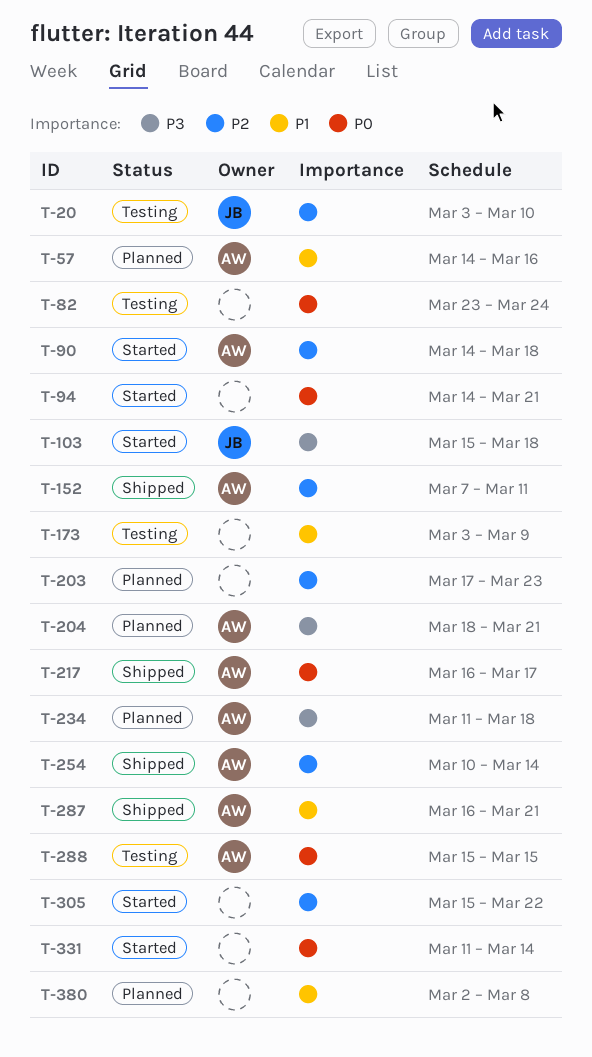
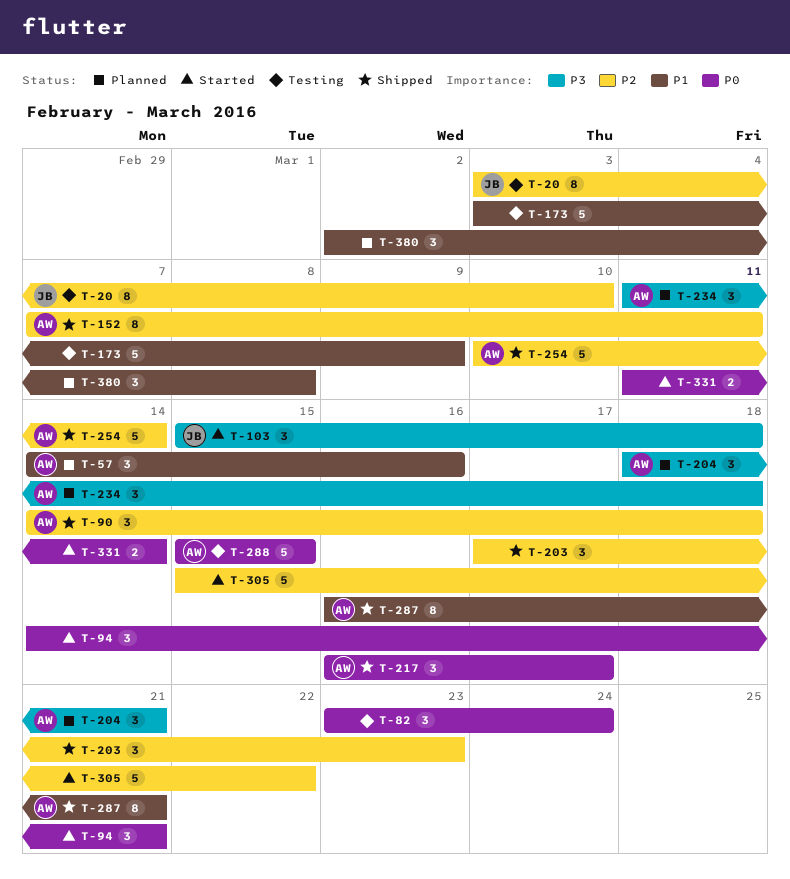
T-90, status: Started -> Shipped
T-203, status: Planned -> Shipped

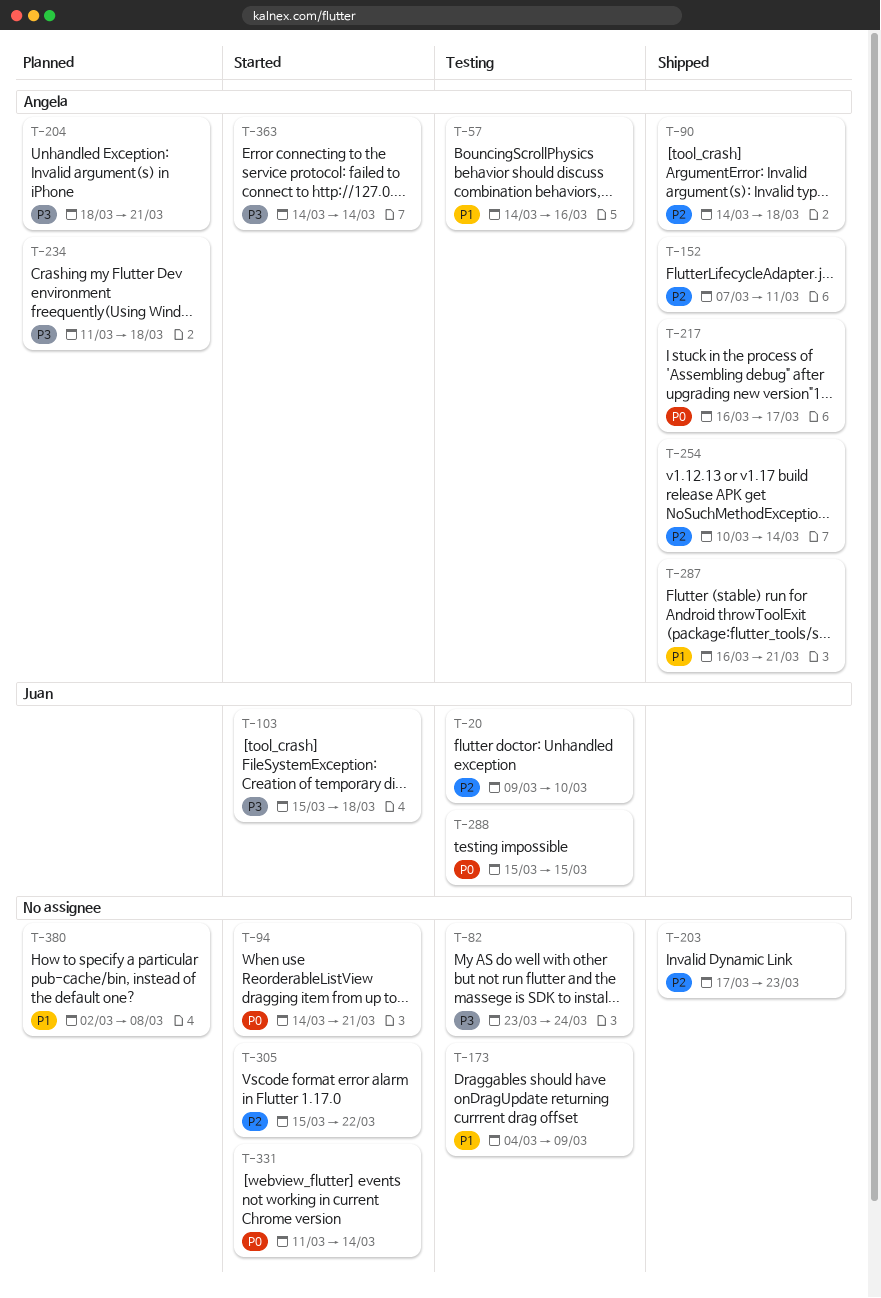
T-20, start: Mar 3 -> Mar 9
T-57, status: Planned -> Testing
T-82, priority: P0 -> P3
T-173, start: Mar 3 -> Mar 4
T-288, owner: Angela -> Juan
T-363: none -> present

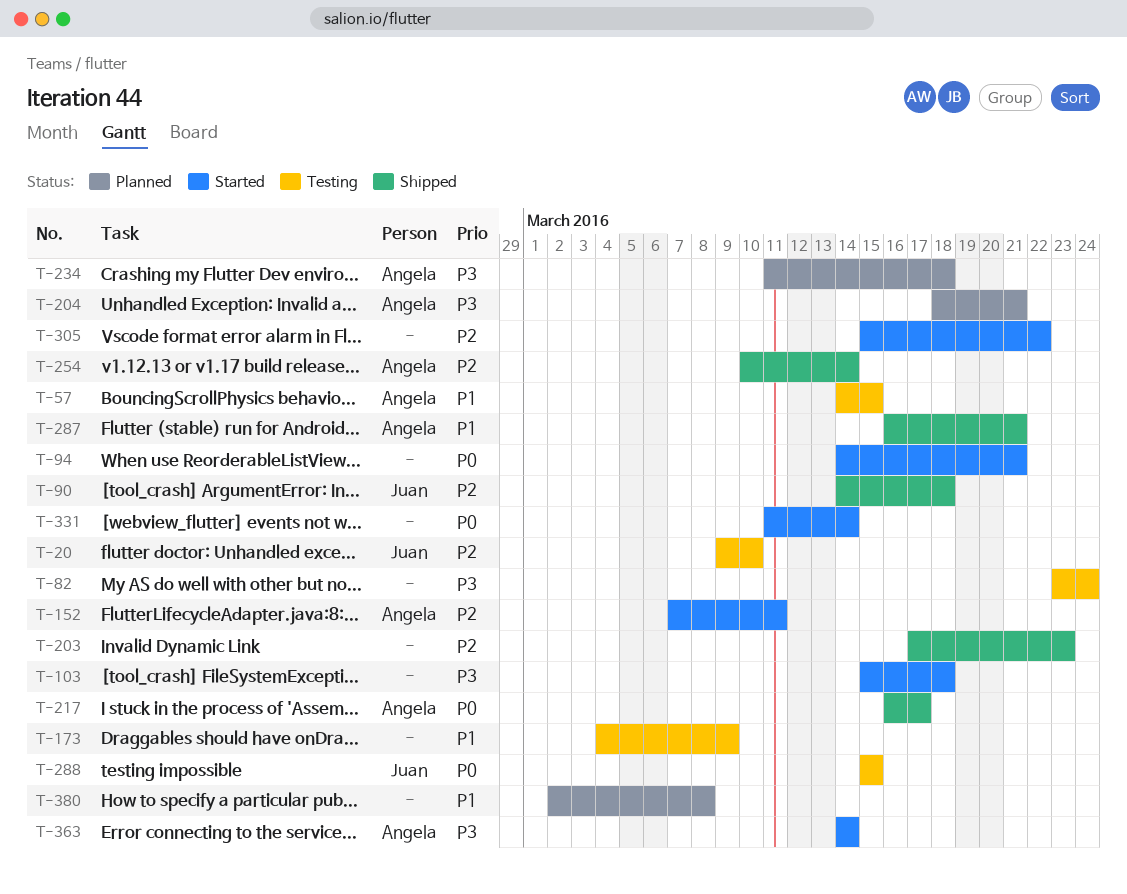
T-57, due: Mar 16 -> Mar 15
T-90, owner: Angela -> Juan
T-103, owner: Juan -> none
T-152, status: Shipped -> Started

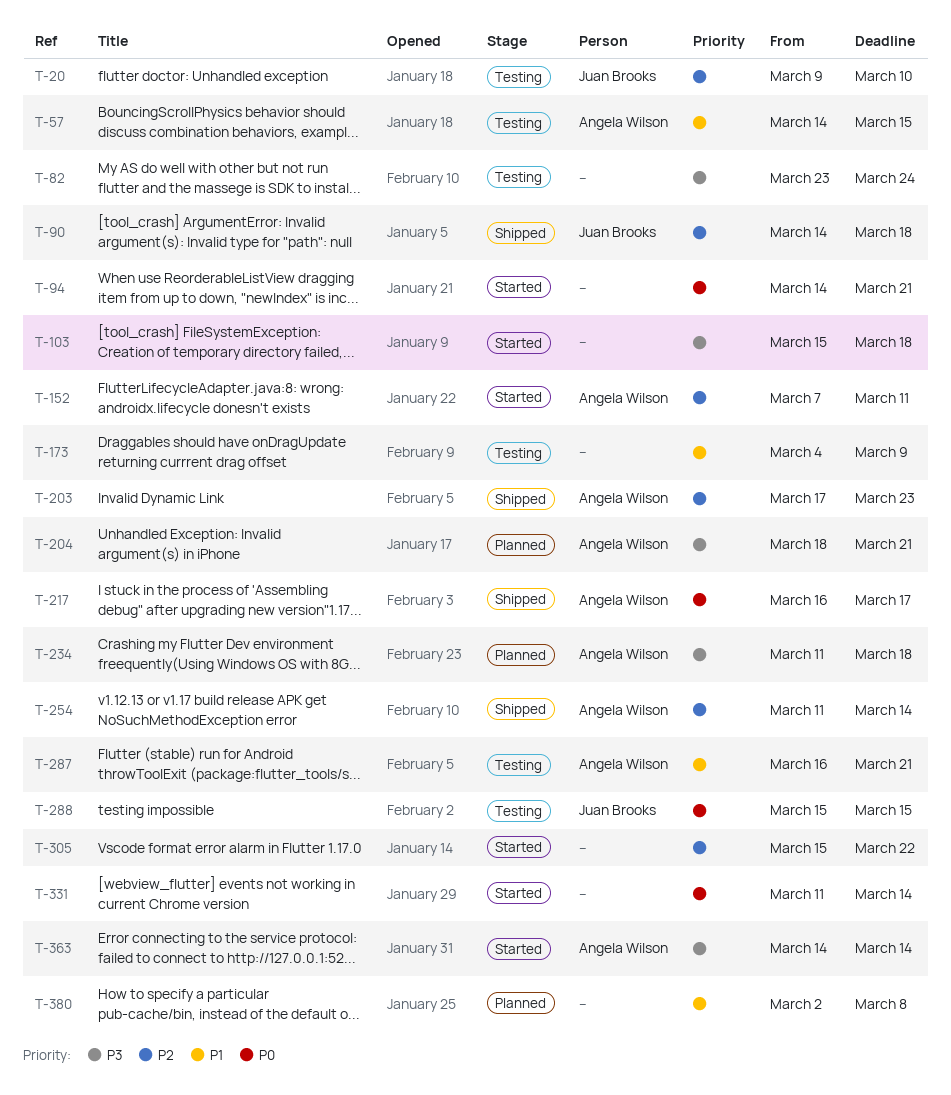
T-203, owner: none -> Angela Wilson
T-254, start: Mar 10 -> Mar 11
T-287, status: Shipped -> Testing

